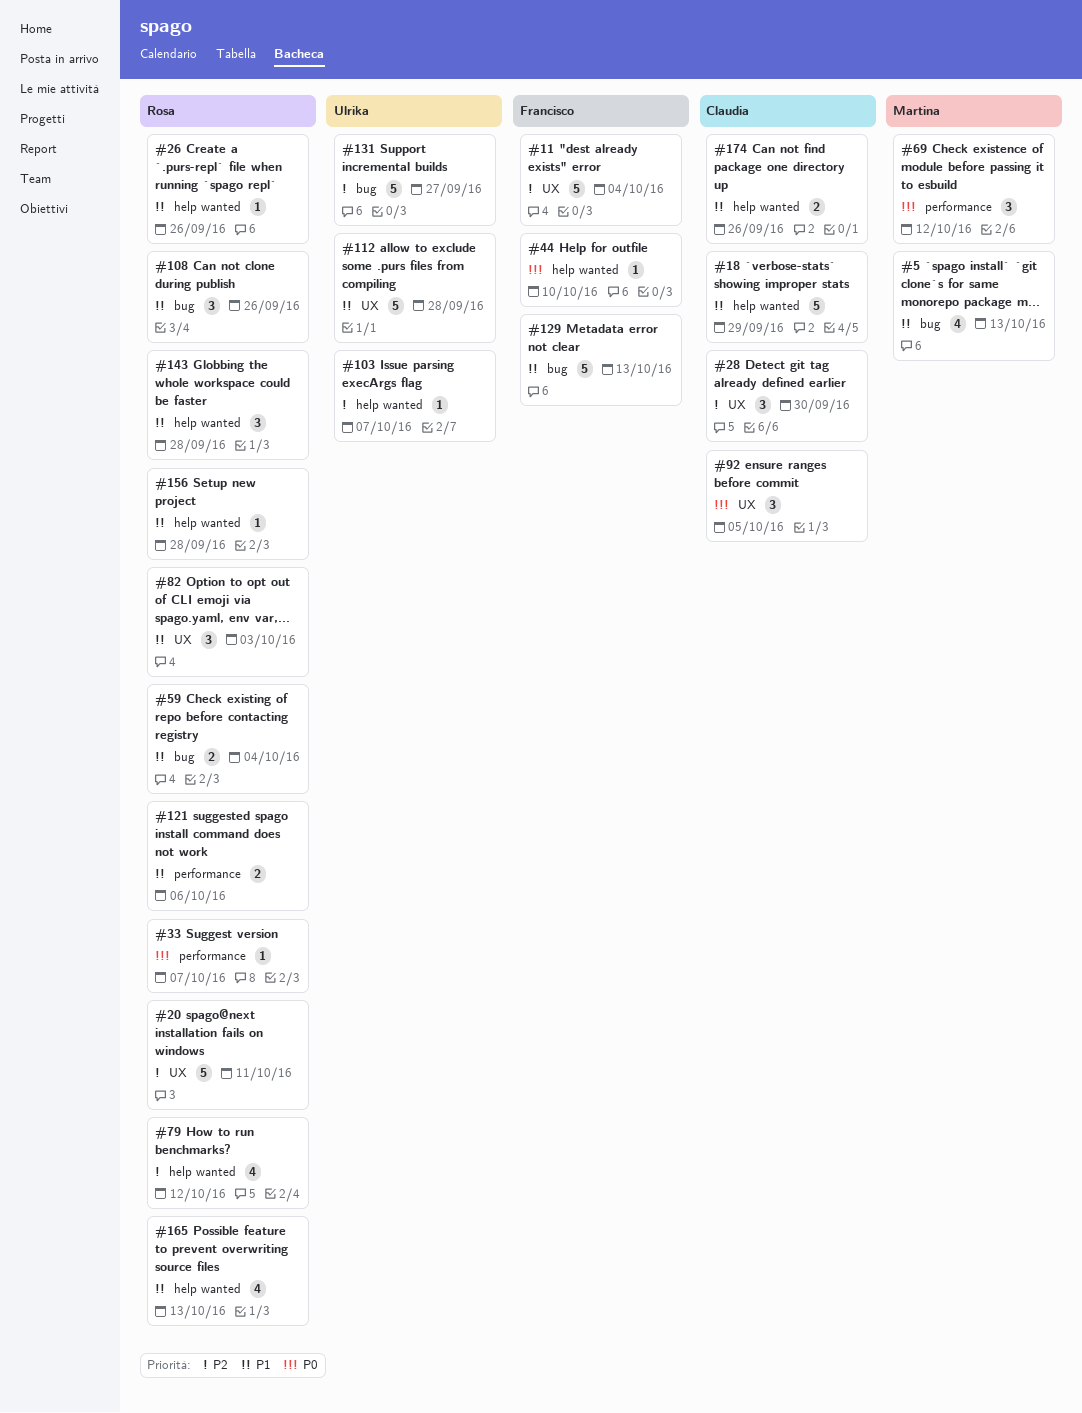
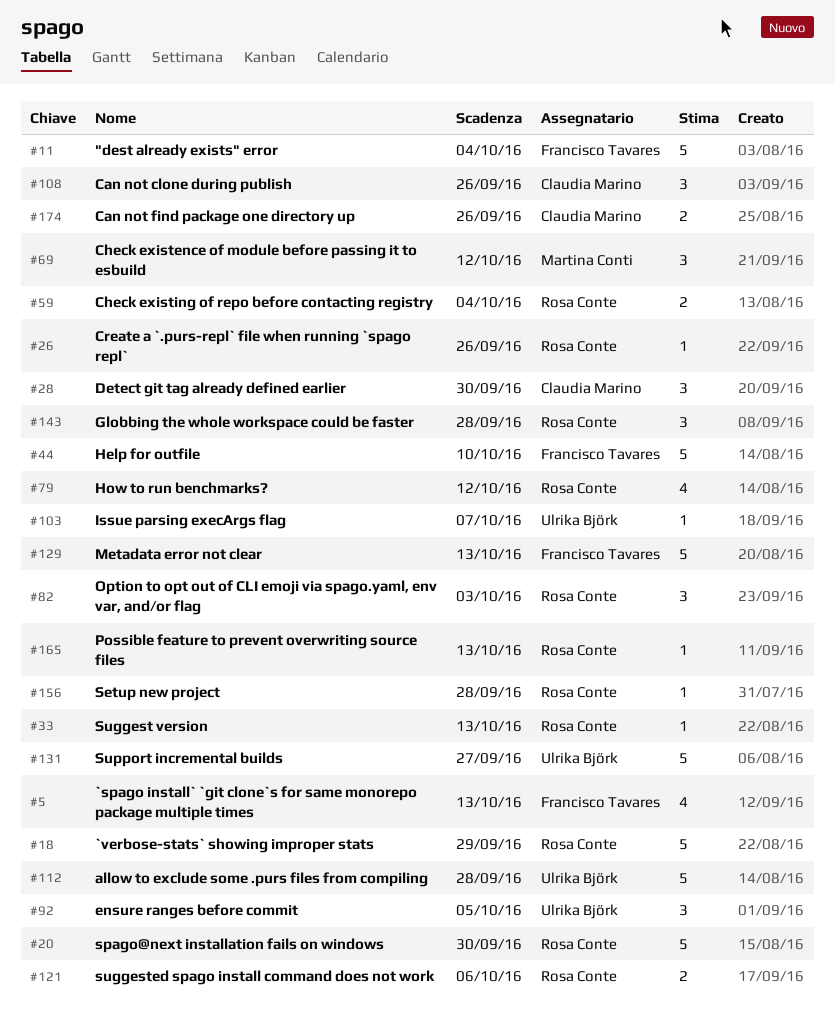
#5, owner: Martina Conti -> Francisco Tavares
#18, owner: Claudia Marino -> Rosa Conte
#20, due: Oct 11 -> Sep 30
#33, due: Oct 7 -> Oct 13
#44, estimate: 1 -> 5
#92, owner: Claudia Marino -> Ulrika Björk
#108, owner: Rosa Conte -> Claudia Marino
#165, estimate: 4 -> 1

